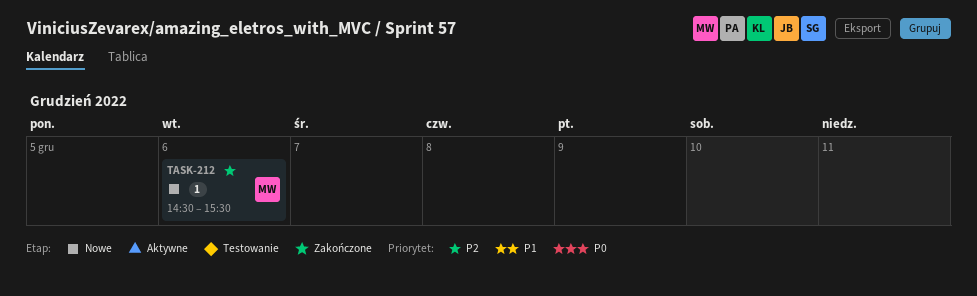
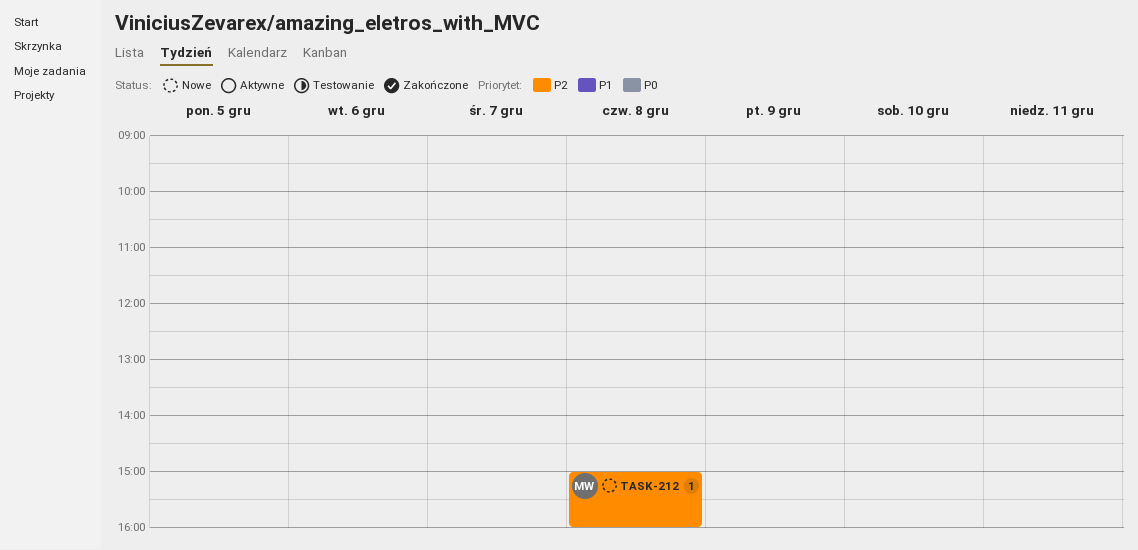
TASK-212, day: Dec 6 -> Dec 8
TASK-212, begins: 14:30 -> 15:00
TASK-212, ends: 15:30 -> 16:00

